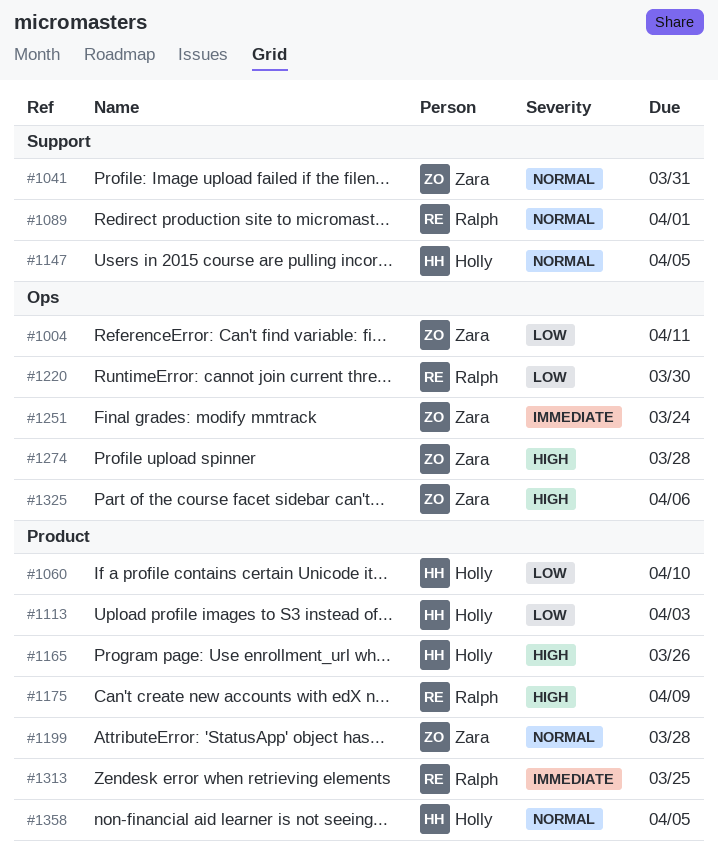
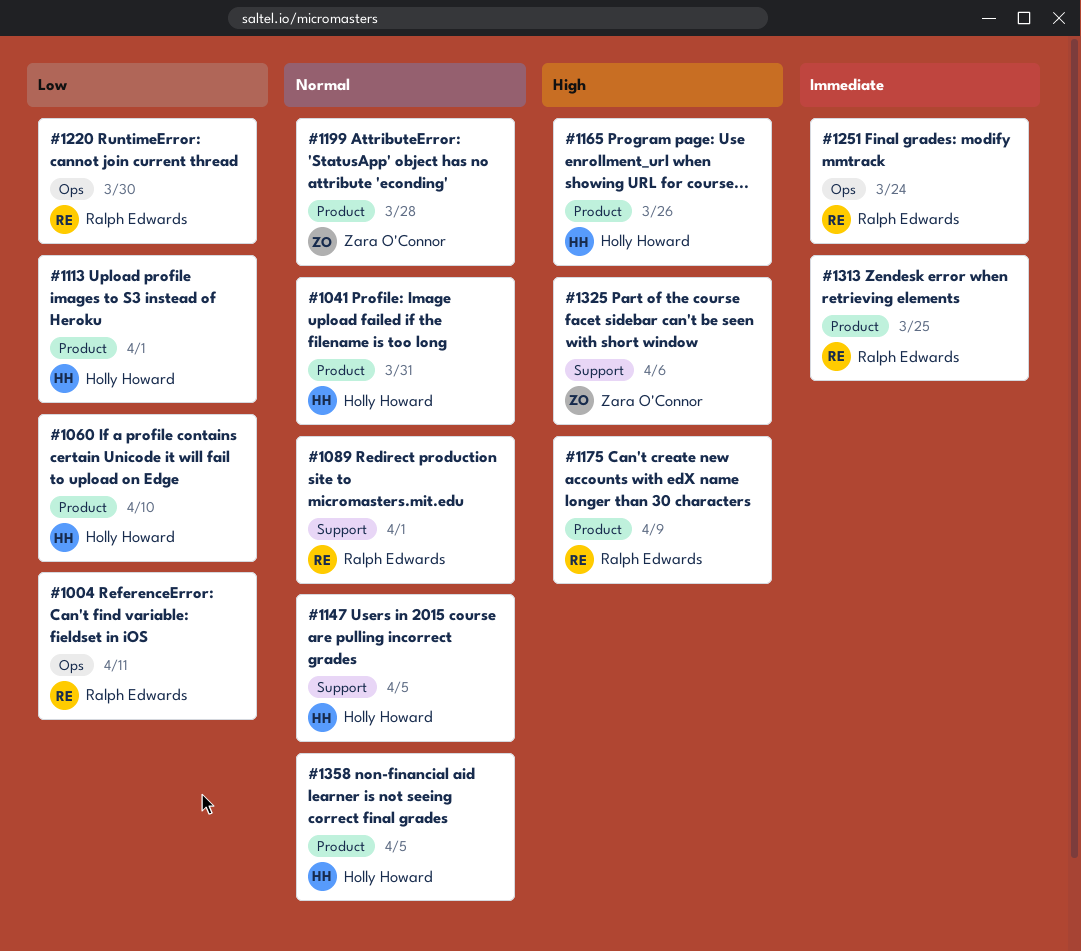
#1004, owner: Zara O'Connor -> Ralph Edwards
#1041, owner: Zara O'Connor -> Holly Howard
#1041, label: Support -> Product
#1113, due: Apr 3 -> Apr 1
#1251, owner: Zara O'Connor -> Ralph Edwards
#1274: present -> none
#1325, label: Ops -> Support

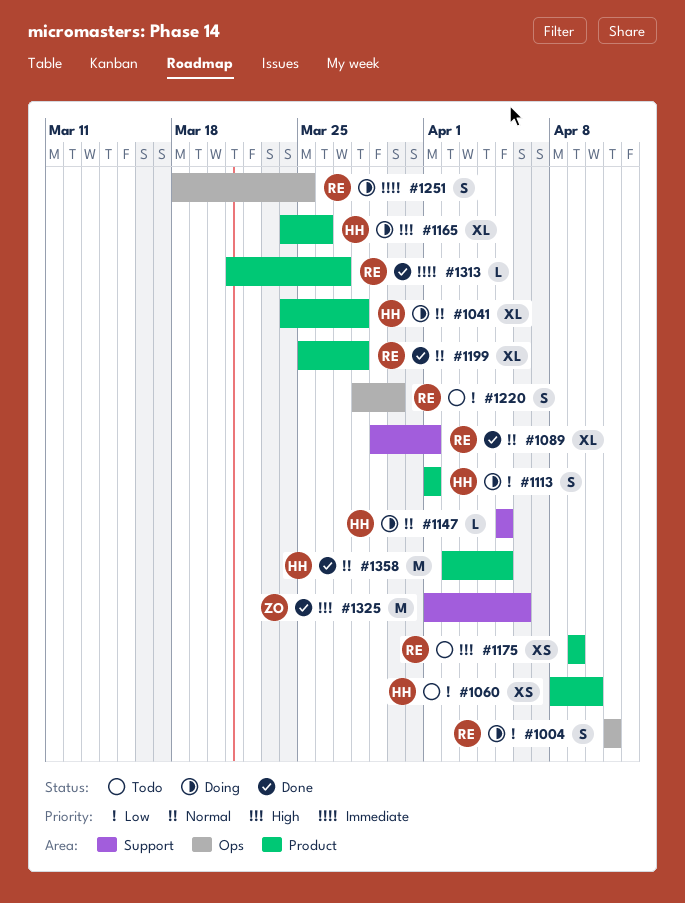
#1041, due: Mar 31 -> Mar 28
#1199, owner: Zara O'Connor -> Ralph Edwards
#1251, due: Mar 24 -> Mar 25
#1313, due: Mar 25 -> Mar 27

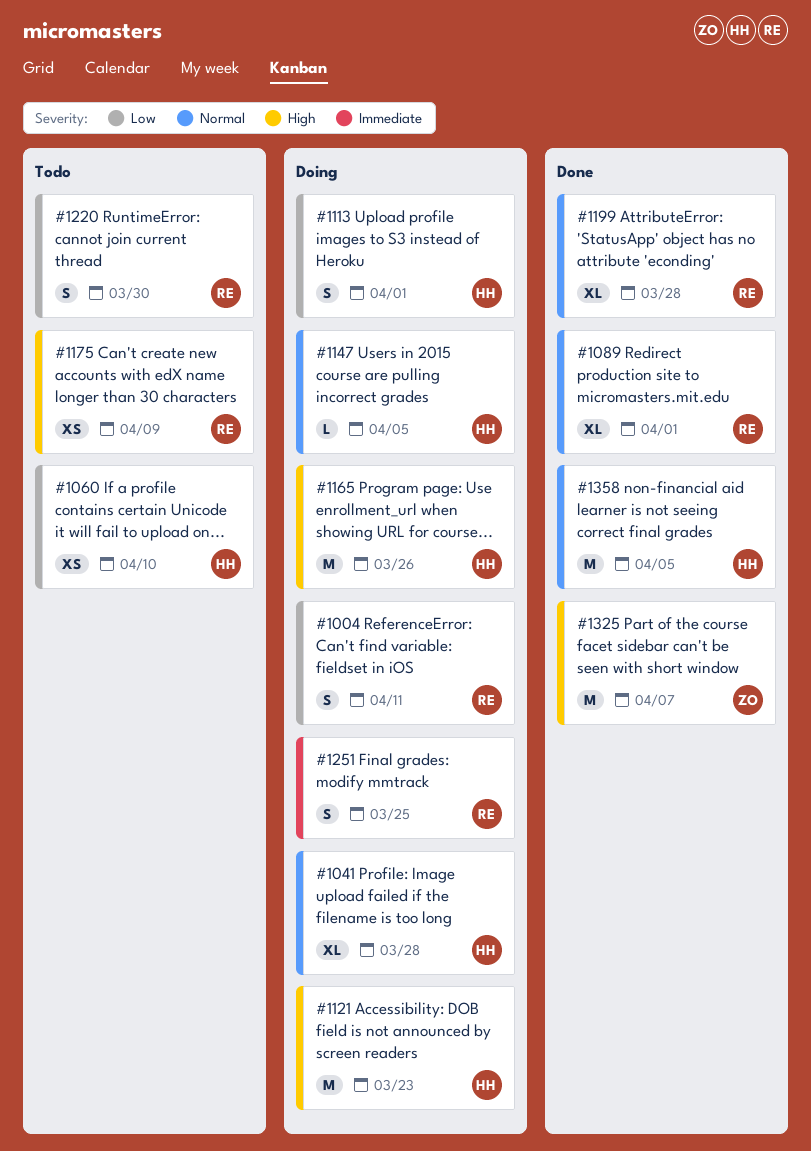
#1121: none -> present
#1165, estimate: XL -> M
#1313: present -> none
#1325, due: Apr 6 -> Apr 7

